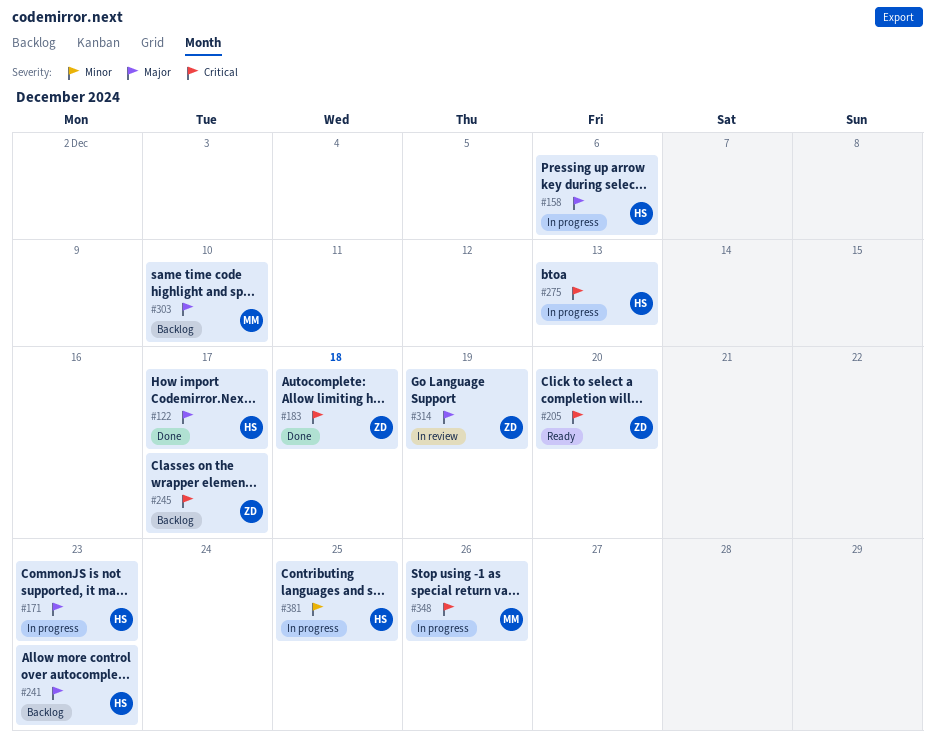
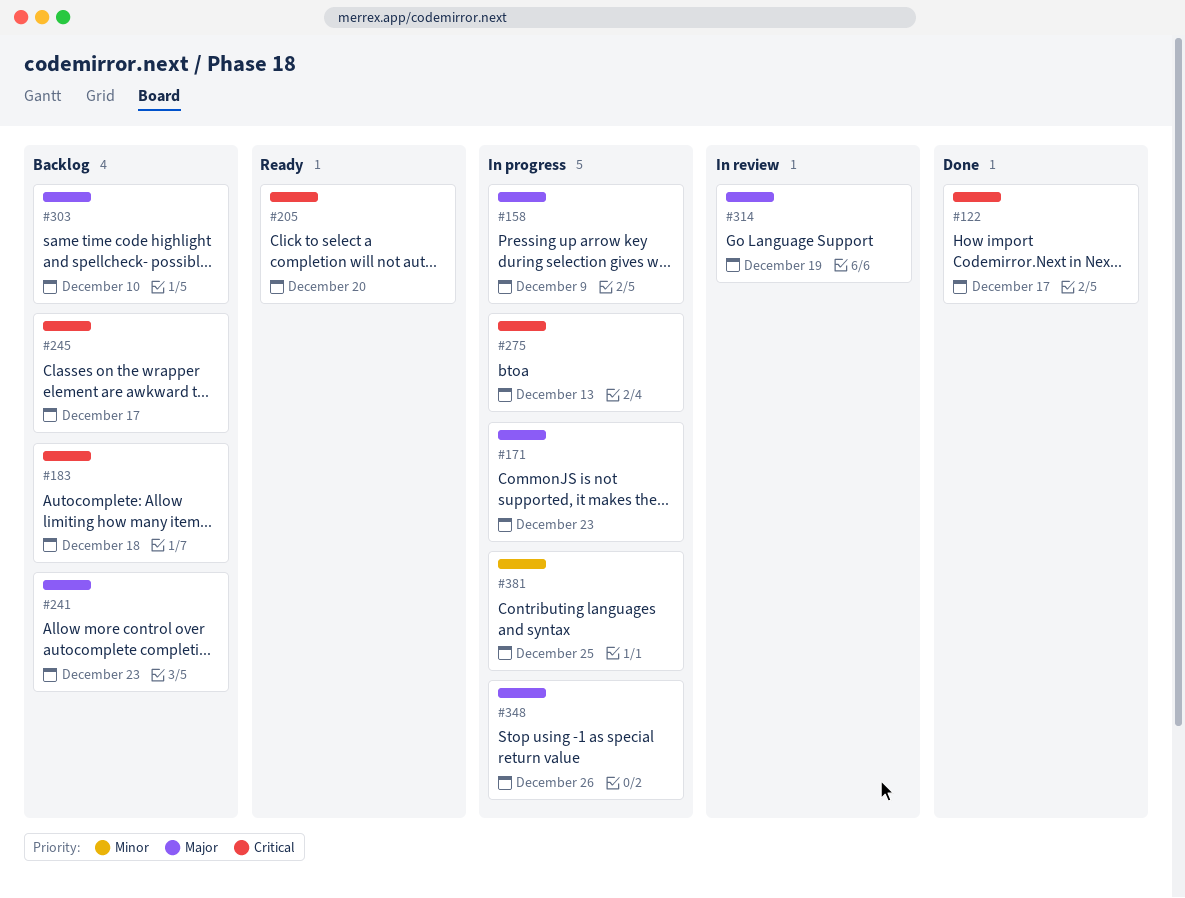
#122, priority: Major -> Critical
#158, due: Dec 6 -> Dec 9
#183, status: Done -> Backlog
#348, priority: Critical -> Major

